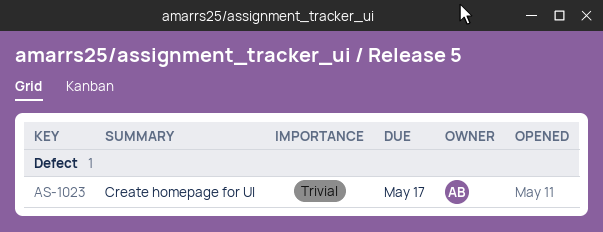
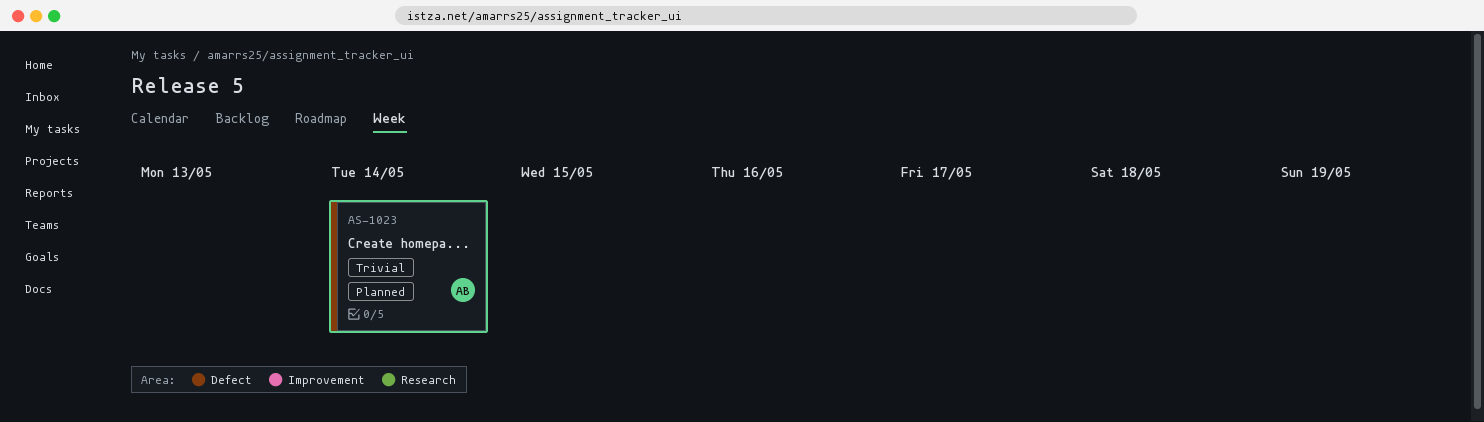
AS-1023, due: May 17 -> May 14

